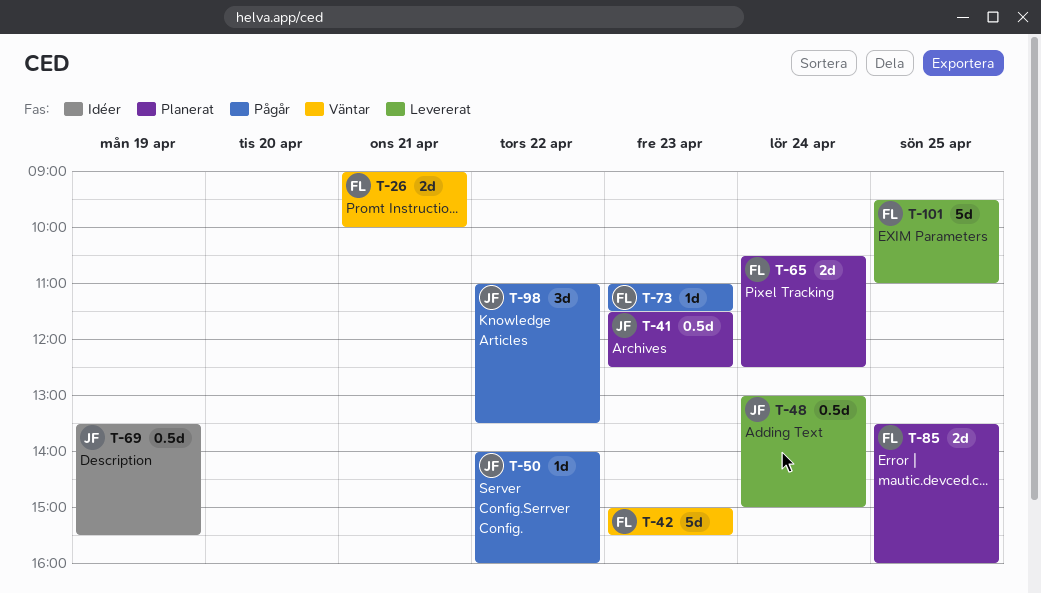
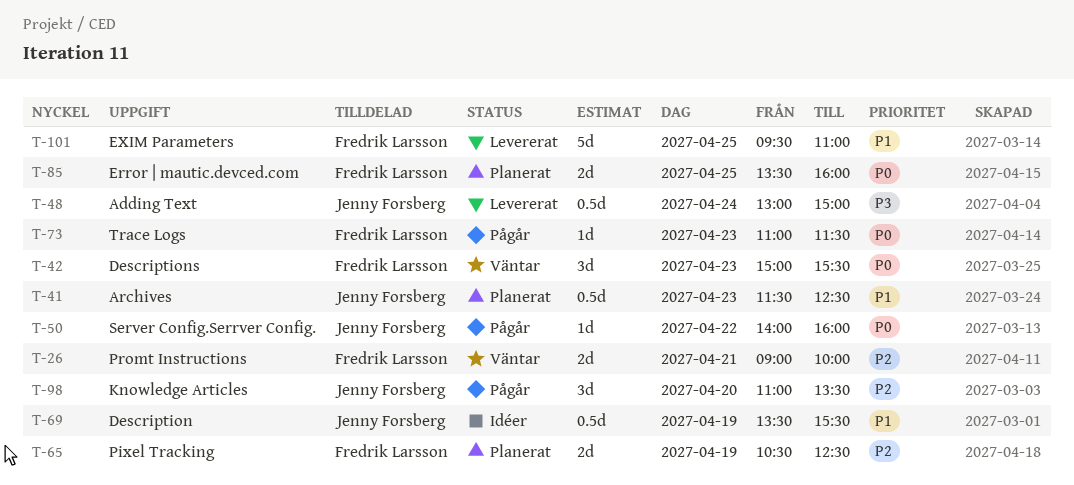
T-42, estimate: 5d -> 3d
T-65, day: Apr 24 -> Apr 19
T-98, day: Apr 22 -> Apr 20

